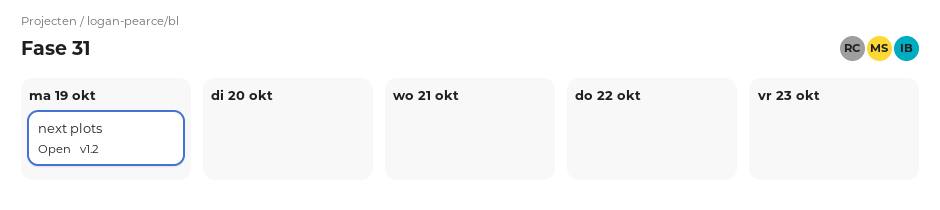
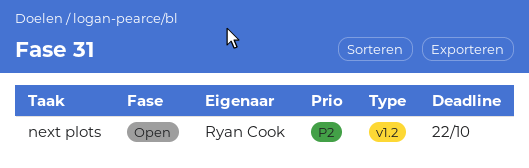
next plots, due: Oct 19 -> Oct 22

